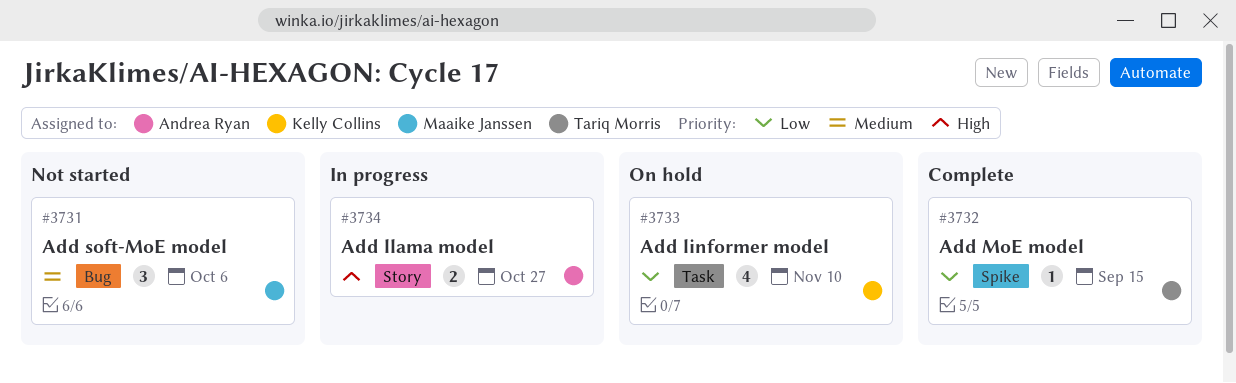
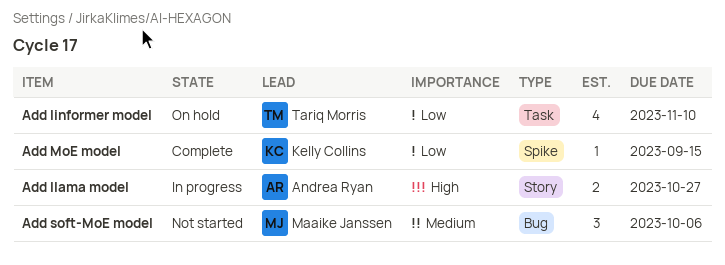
Add linformer model, owner: Kelly Collins -> Tariq Morris
Add MoE model, owner: Tariq Morris -> Kelly Collins

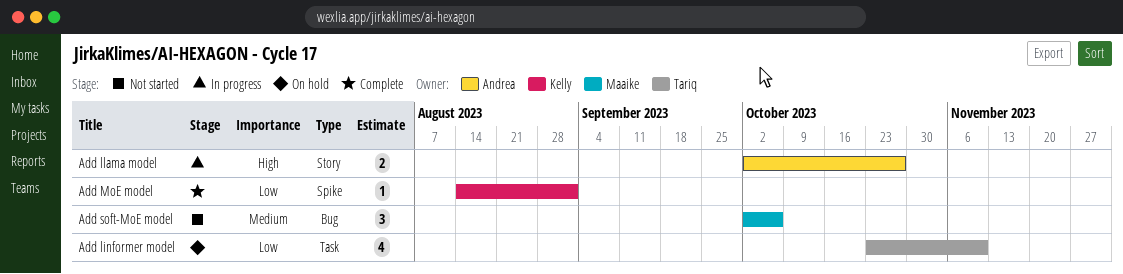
Add MoE model, due: Sep 15 -> Sep 1

